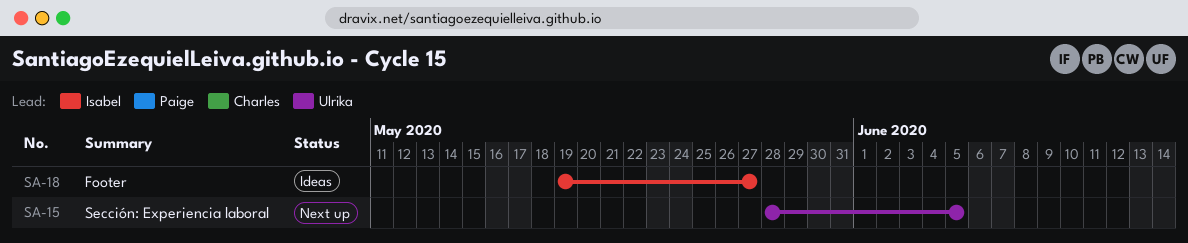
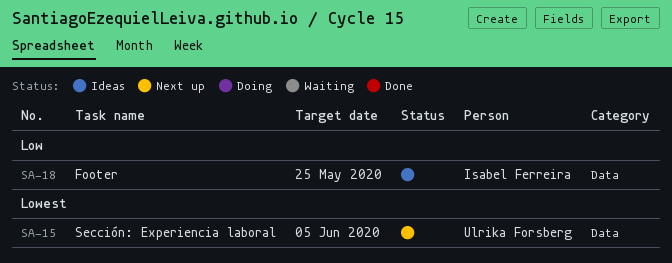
SA-18, due: May 27 -> May 25

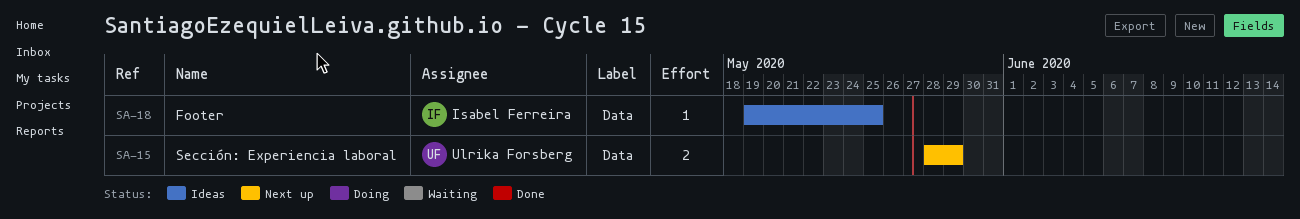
SA-15, due: Jun 5 -> May 29

